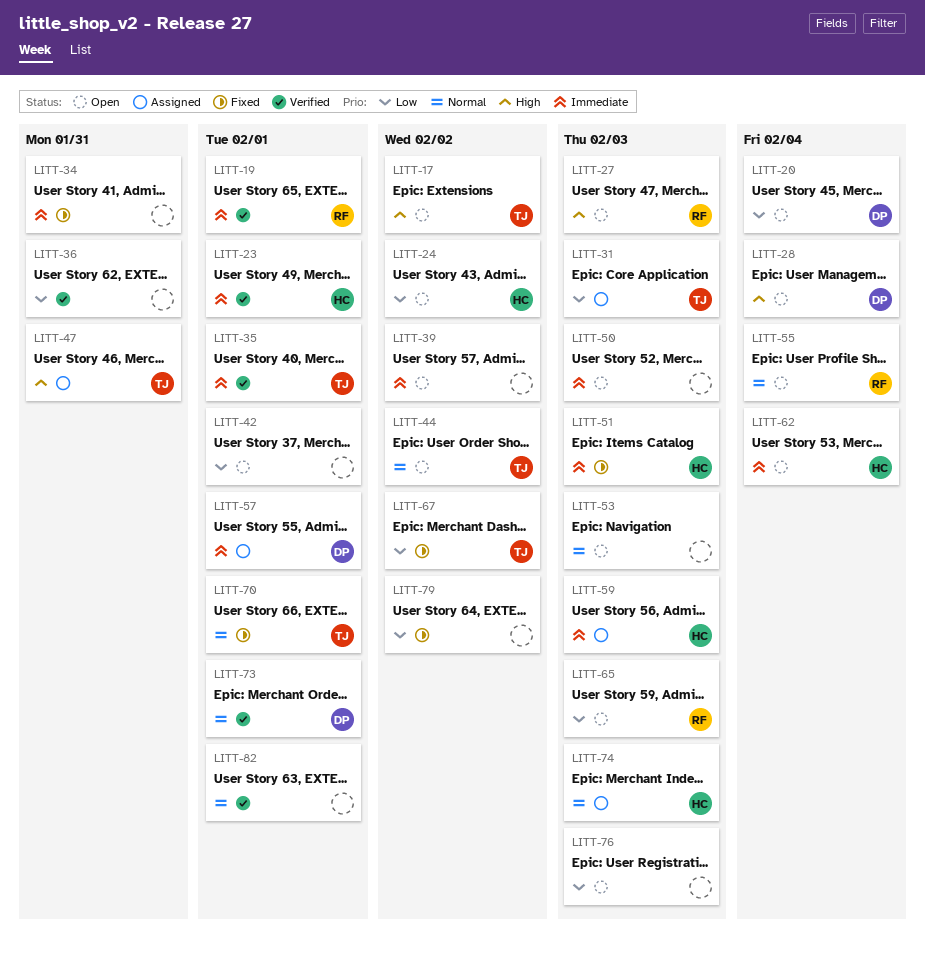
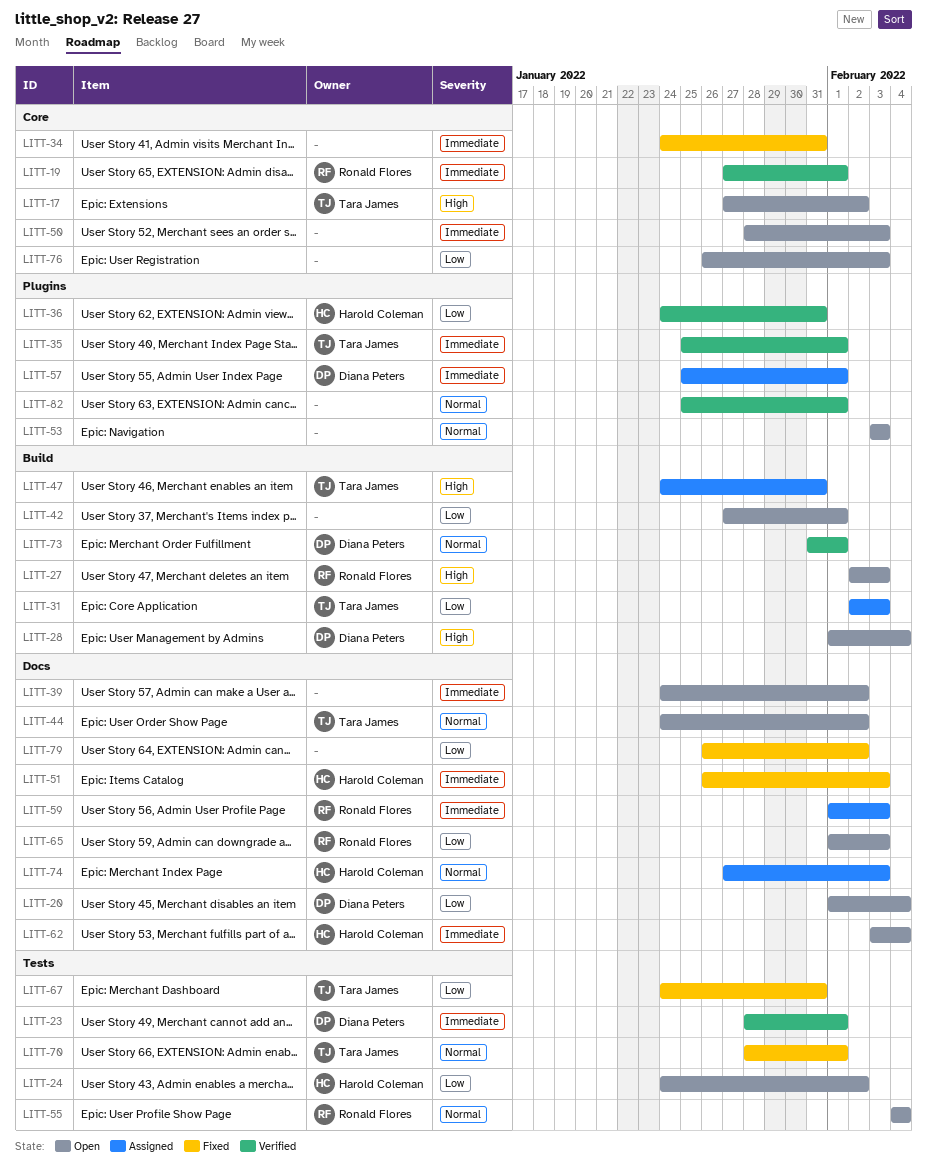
LITT-23, owner: Harold Coleman -> Diana Peters
LITT-36, owner: none -> Harold Coleman
LITT-59, owner: Harold Coleman -> Ronald Flores
LITT-67, due: Feb 2 -> Jan 31

